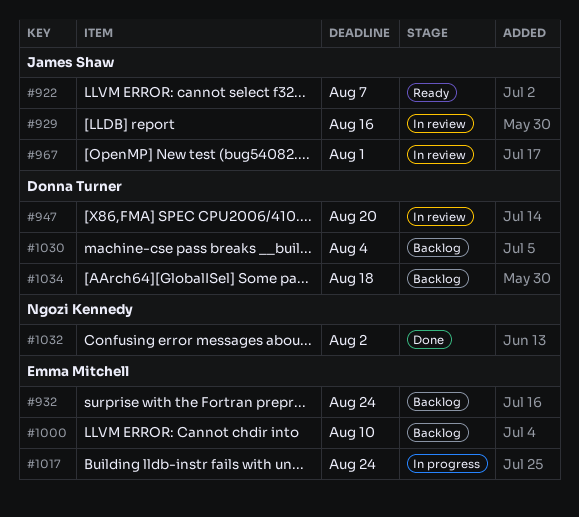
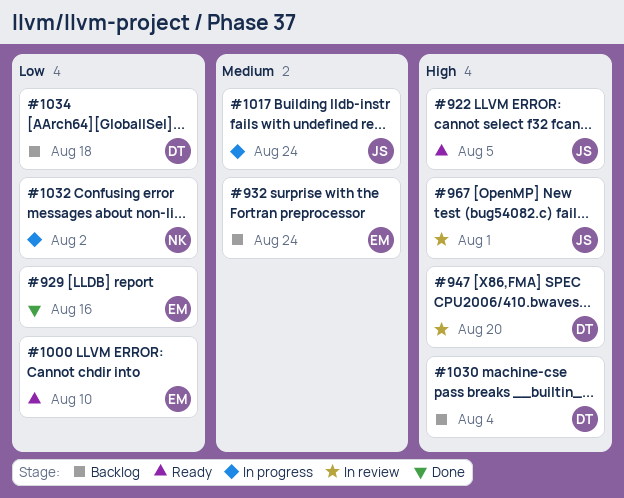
#922, due: Aug 7 -> Aug 5
#929, status: In review -> Done
#929, owner: James Shaw -> Emma Mitchell
#1000, status: Backlog -> Ready
#1017, owner: Emma Mitchell -> James Shaw
#1032, status: Done -> In progress

